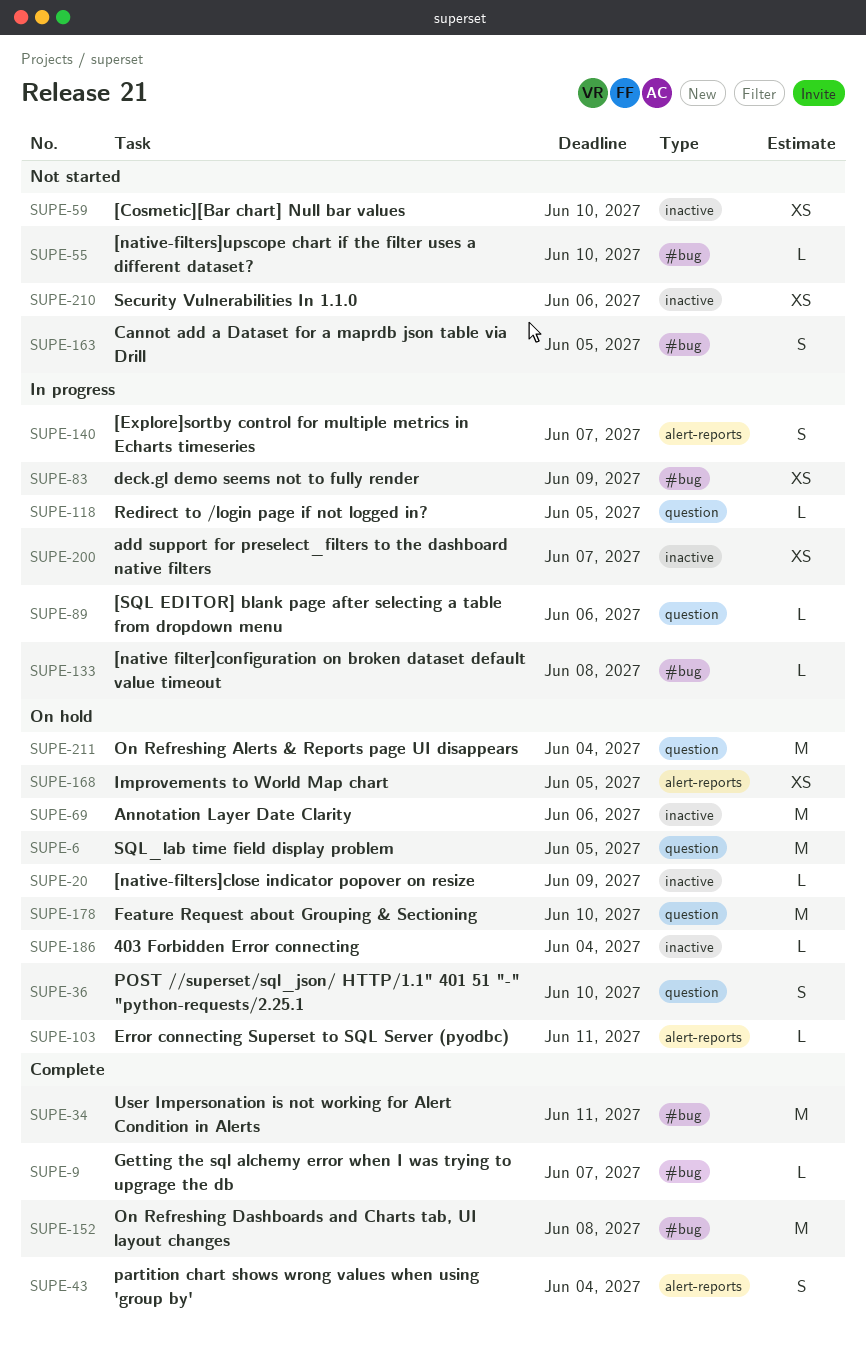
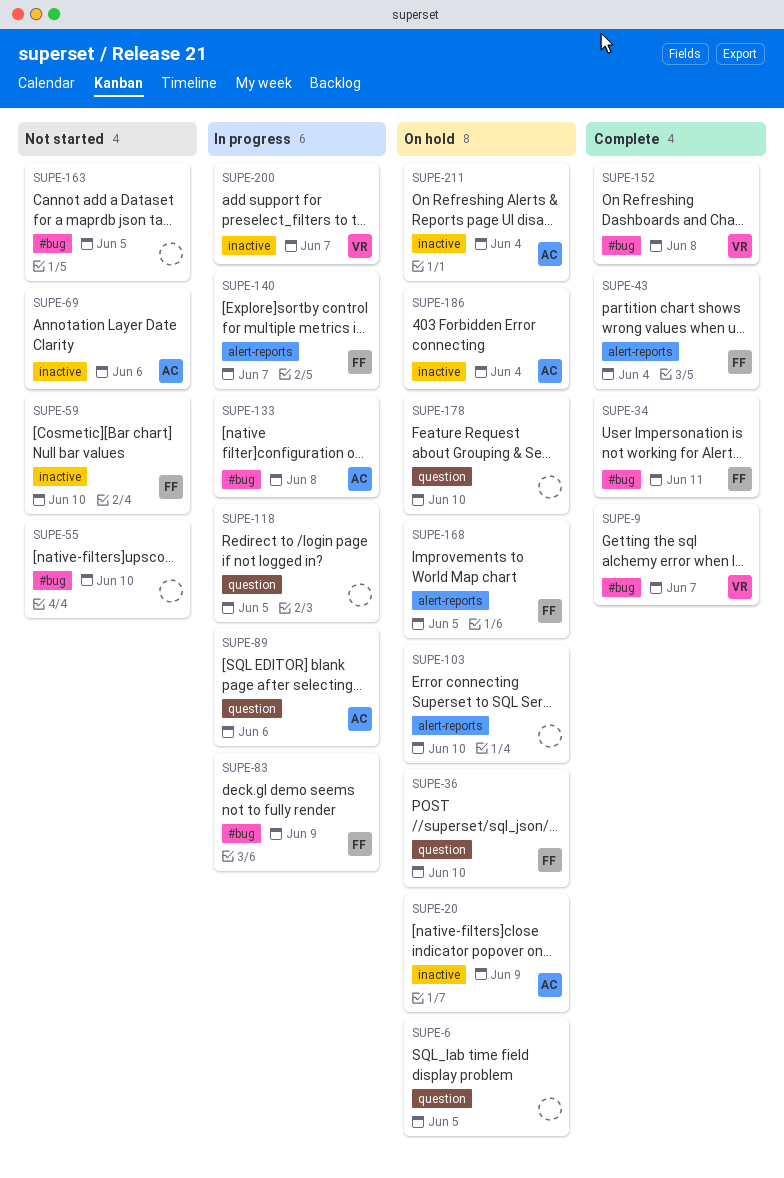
SUPE-69, status: On hold -> Not started
SUPE-103, due: Jun 11 -> Jun 10
SUPE-210: present -> none
SUPE-211, label: question -> inactive

